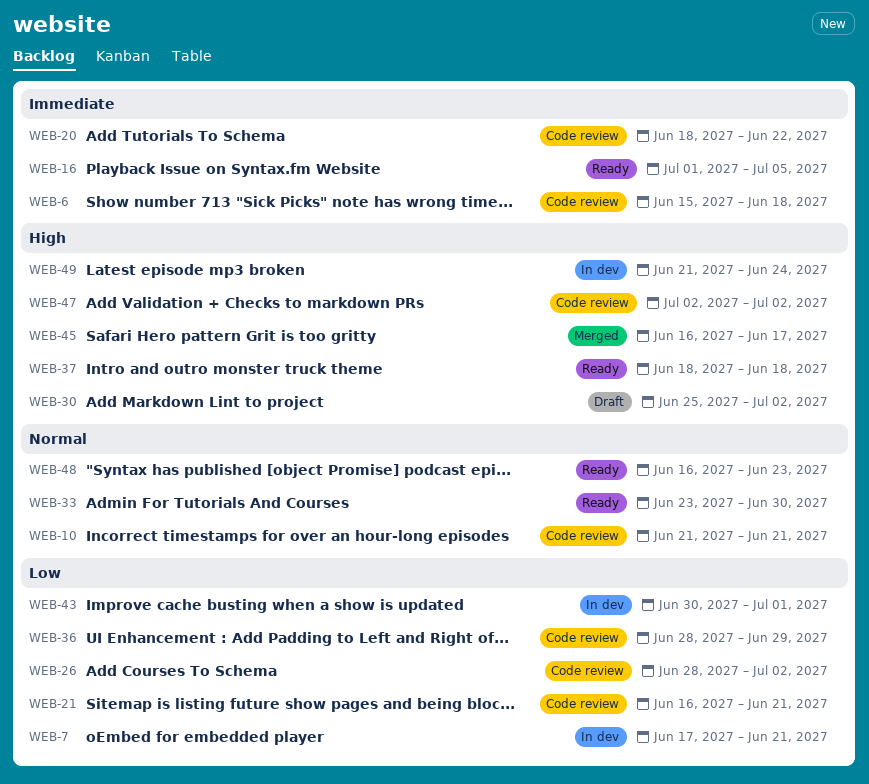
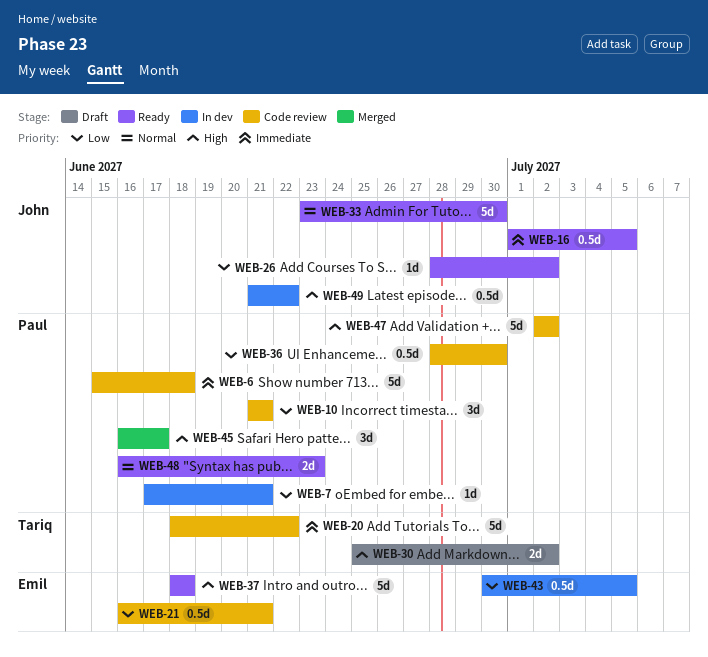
WEB-10, priority: Normal -> Low
WEB-26, status: Code review -> Ready
WEB-36, due: Jun 29 -> Jun 30
WEB-43, due: Jul 1 -> Jul 5
WEB-49, due: Jun 24 -> Jun 22

